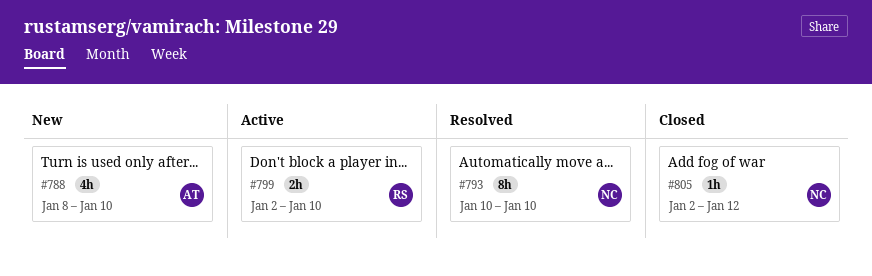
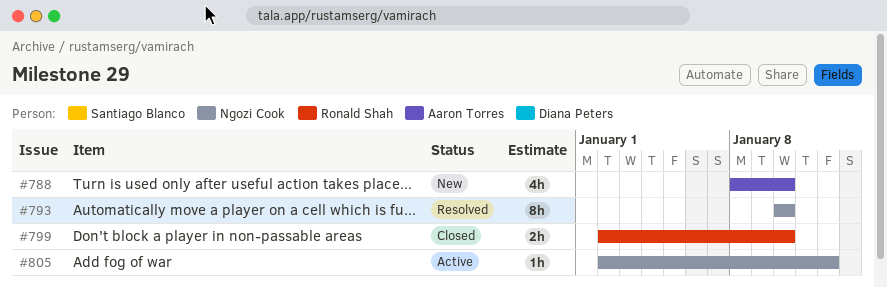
#799, status: Active -> Closed
#805, status: Closed -> Active

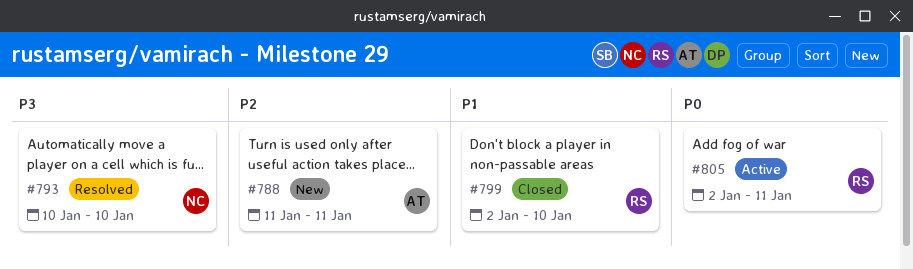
#788, start: Jan 8 -> Jan 11
#788, due: Jan 10 -> Jan 11
#805, owner: Ngozi Cook -> Ronald Shah
#805, due: Jan 12 -> Jan 11

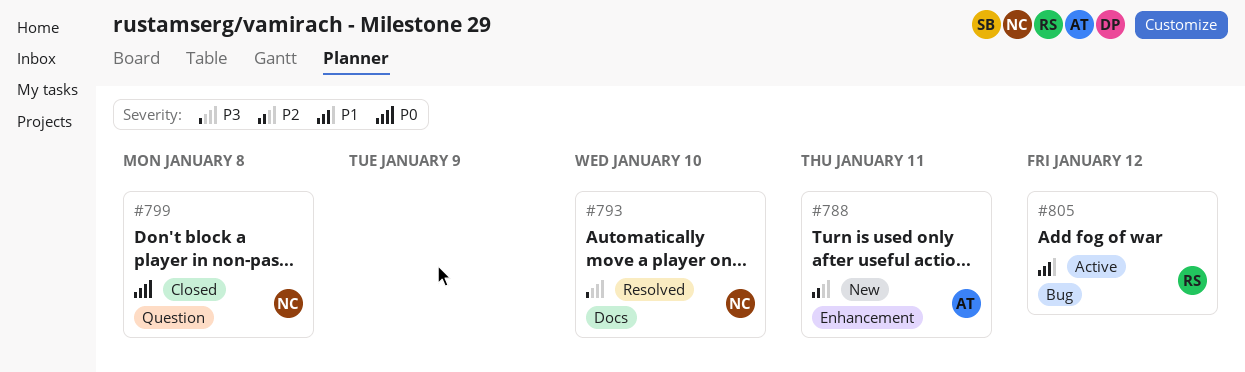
#799, owner: RS -> NC
#799, priority: P1 -> P0
#799, due: Jan 10 -> Jan 8
#805, priority: P0 -> P1
#805, due: Jan 11 -> Jan 12

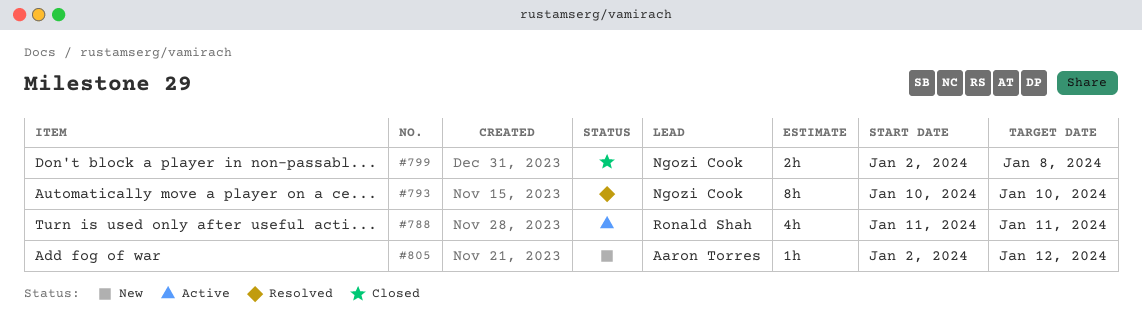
#788, status: New -> Active
#788, owner: Aaron Torres -> Ronald Shah
#805, status: Active -> New
#805, owner: Ronald Shah -> Aaron Torres

